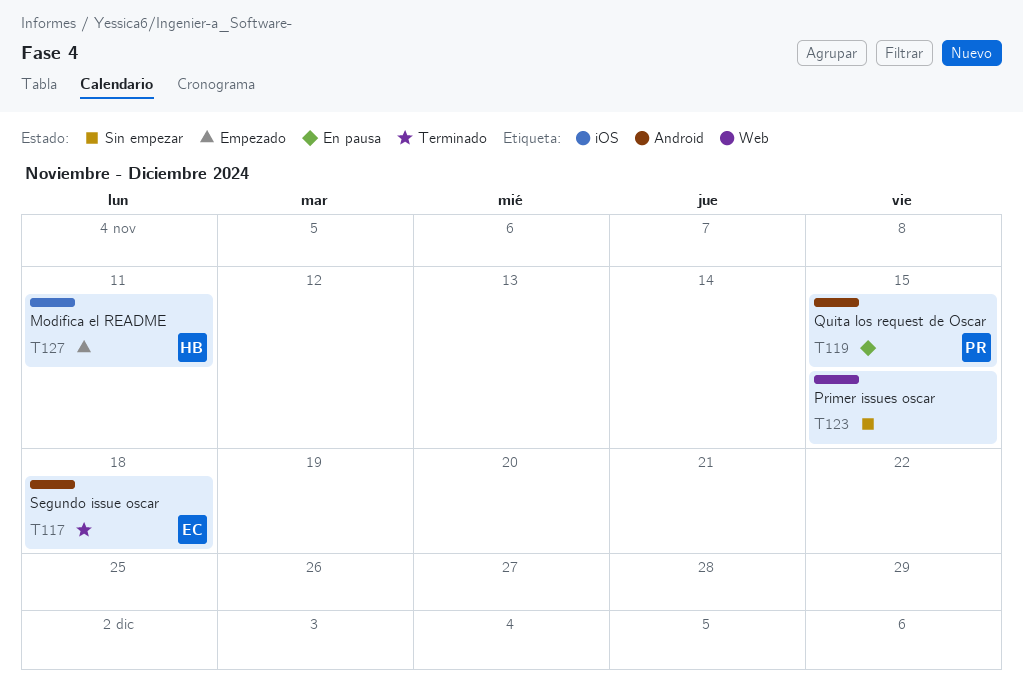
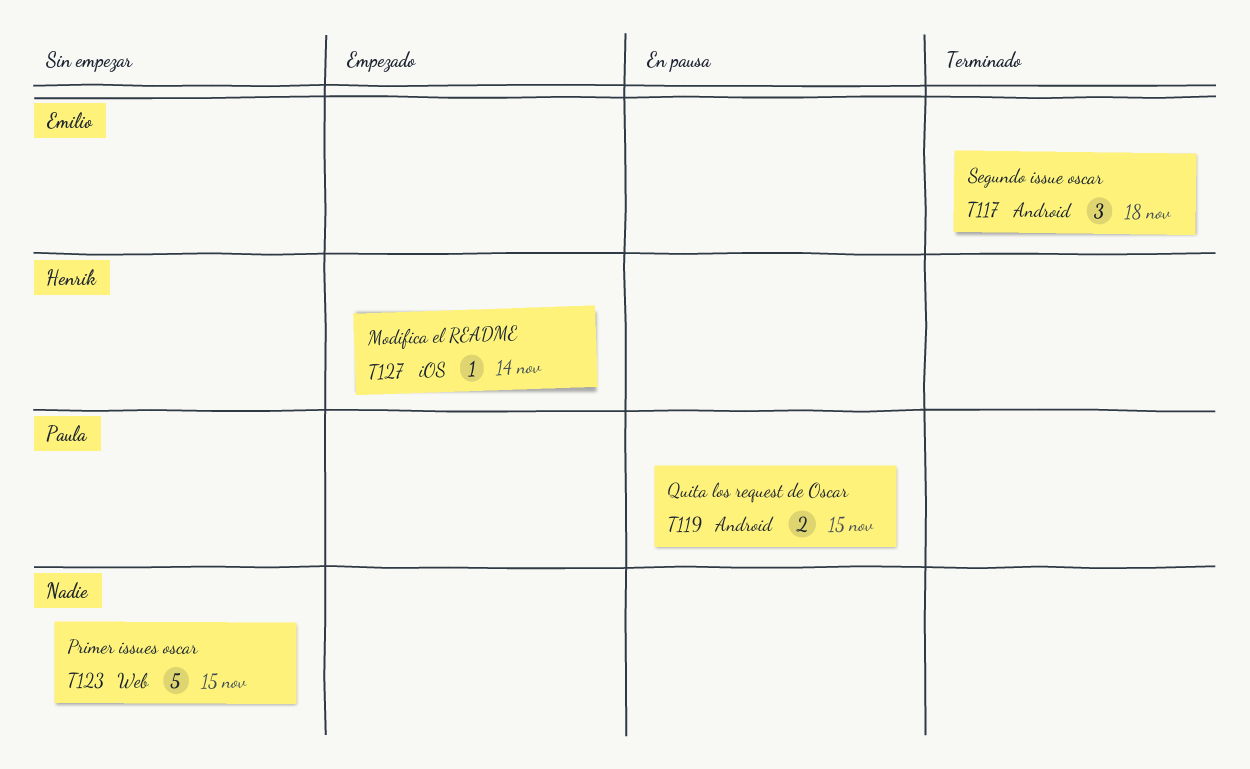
T127, due: Nov 11 -> Nov 14

